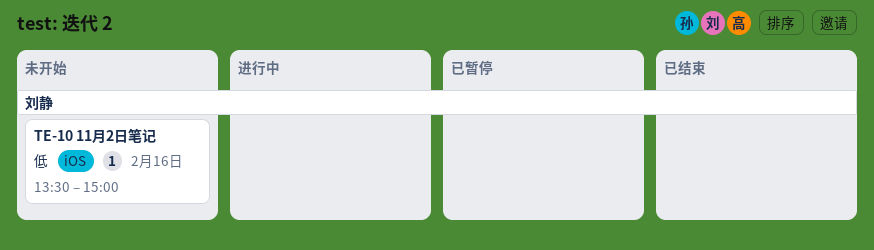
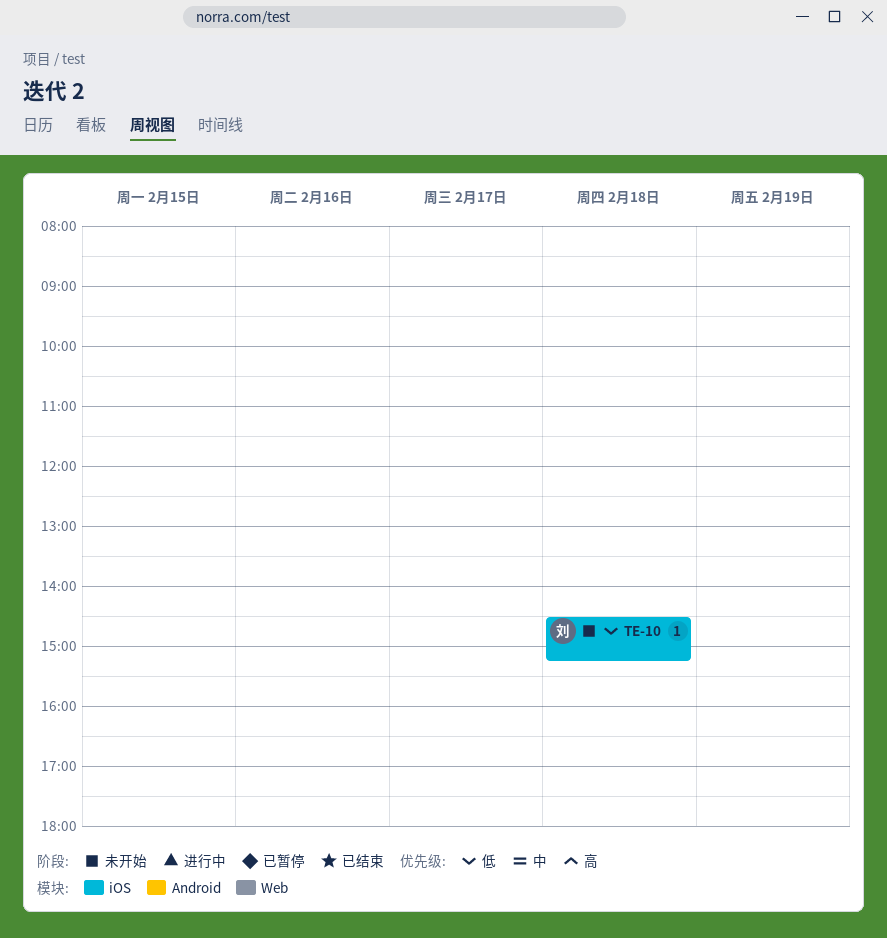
TE-10, day: Feb 16 -> Feb 18
TE-10, begins: 13:30 -> 14:30
TE-10, ends: 15:00 -> 15:15

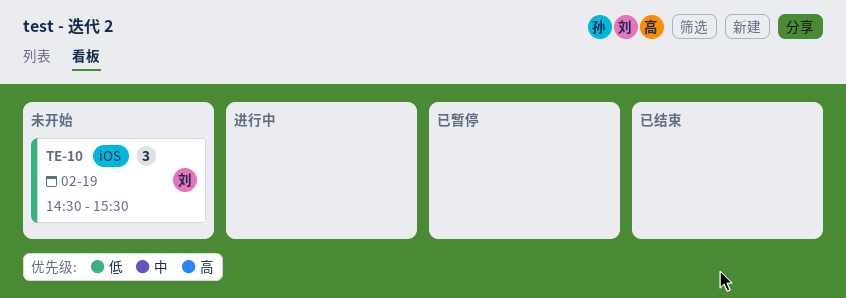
TE-10, estimate: 1 -> 3
TE-10, day: Feb 18 -> Feb 19
TE-10, ends: 15:15 -> 15:30

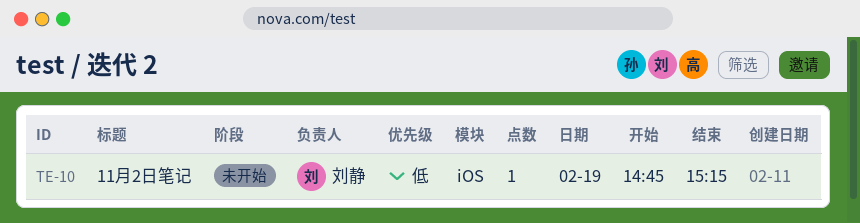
TE-10, estimate: 3 -> 1
TE-10, begins: 14:30 -> 14:45
TE-10, ends: 15:30 -> 15:15

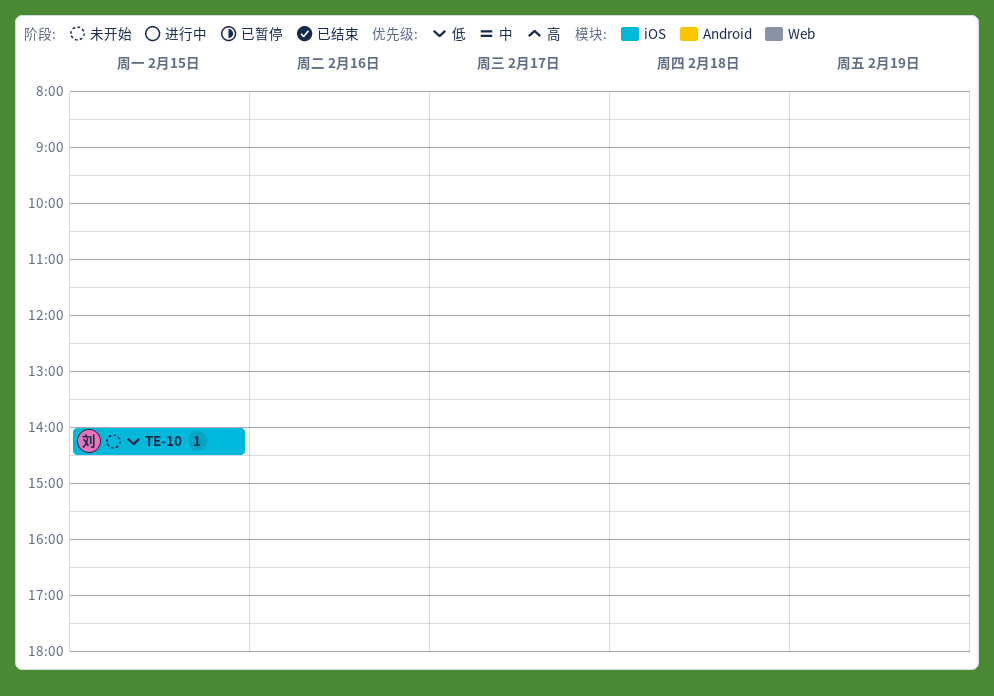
TE-10, day: Feb 19 -> Feb 15
TE-10, begins: 14:45 -> 14:00
TE-10, ends: 15:15 -> 14:30

